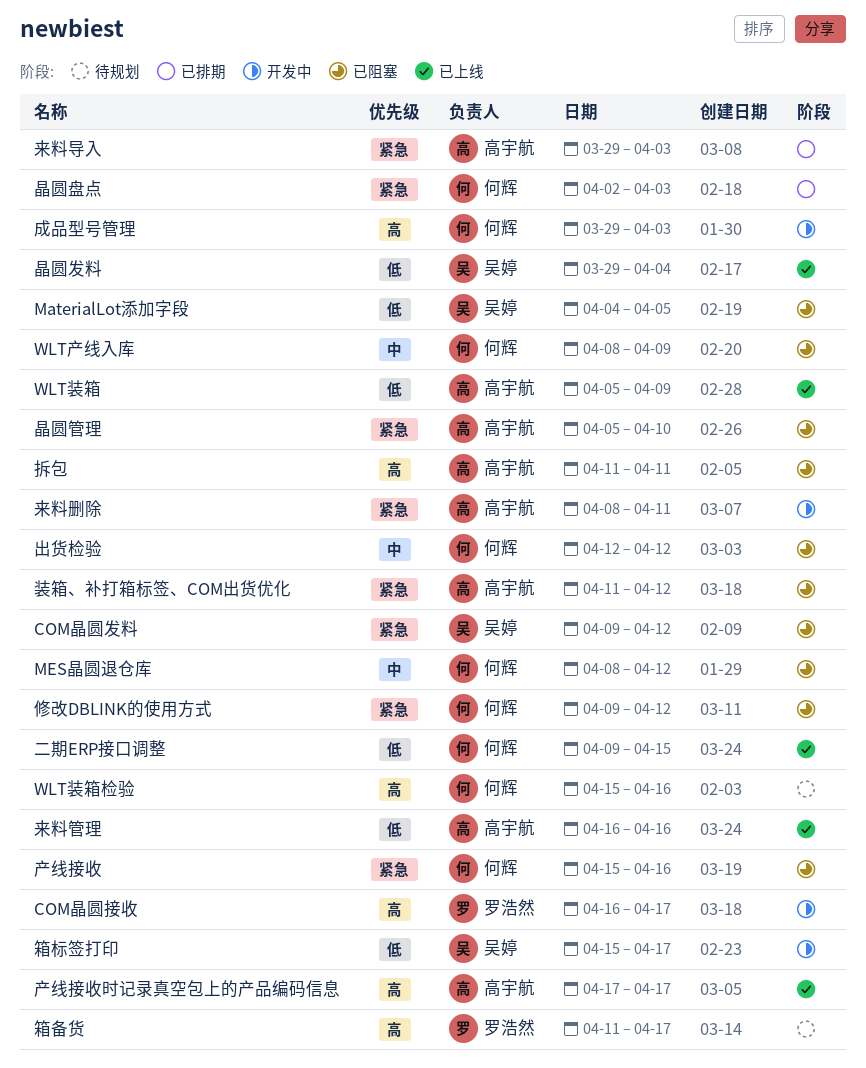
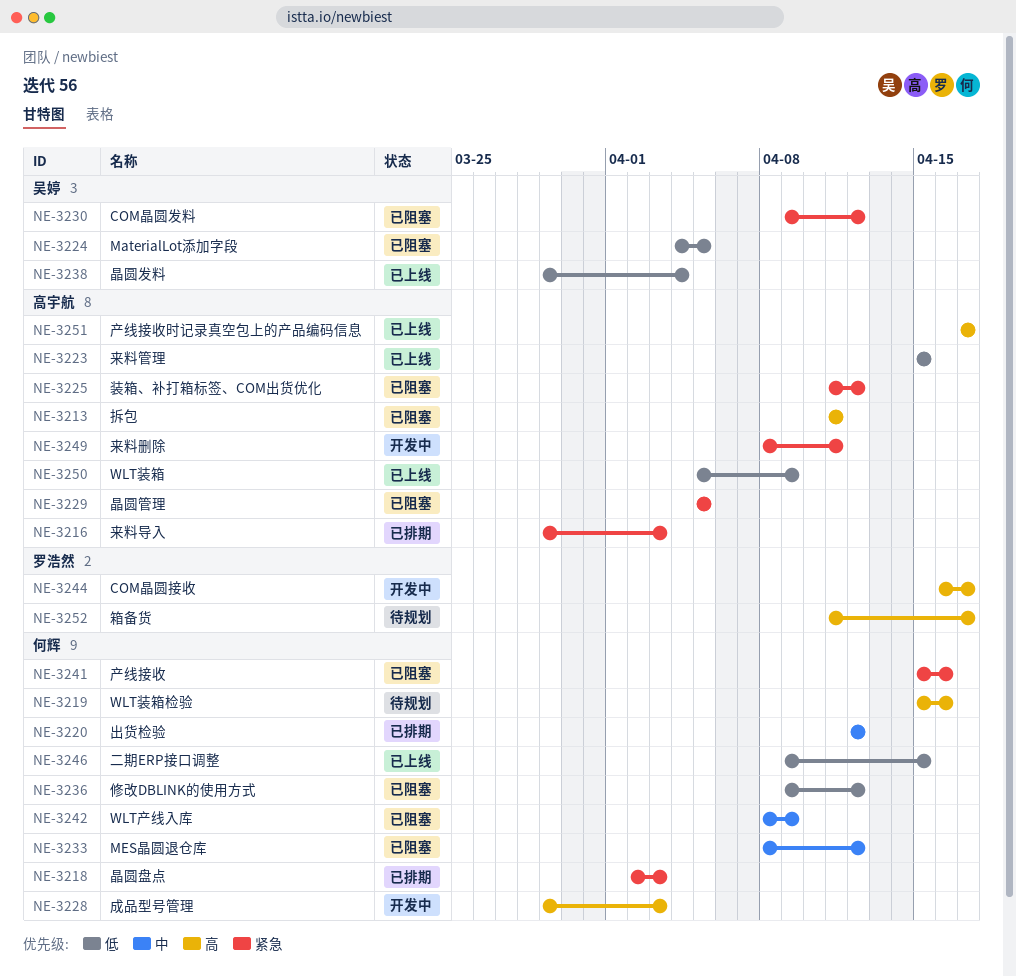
修改DBLINK的使用方式, priority: 紧急 -> 低
出货检验, status: 已阻塞 -> 已排期
晶圆管理, due: Apr 10 -> Apr 5
来料管理, start: Apr 16 -> Apr 15
来料管理, due: Apr 16 -> Apr 15
箱标签打印: present -> none

